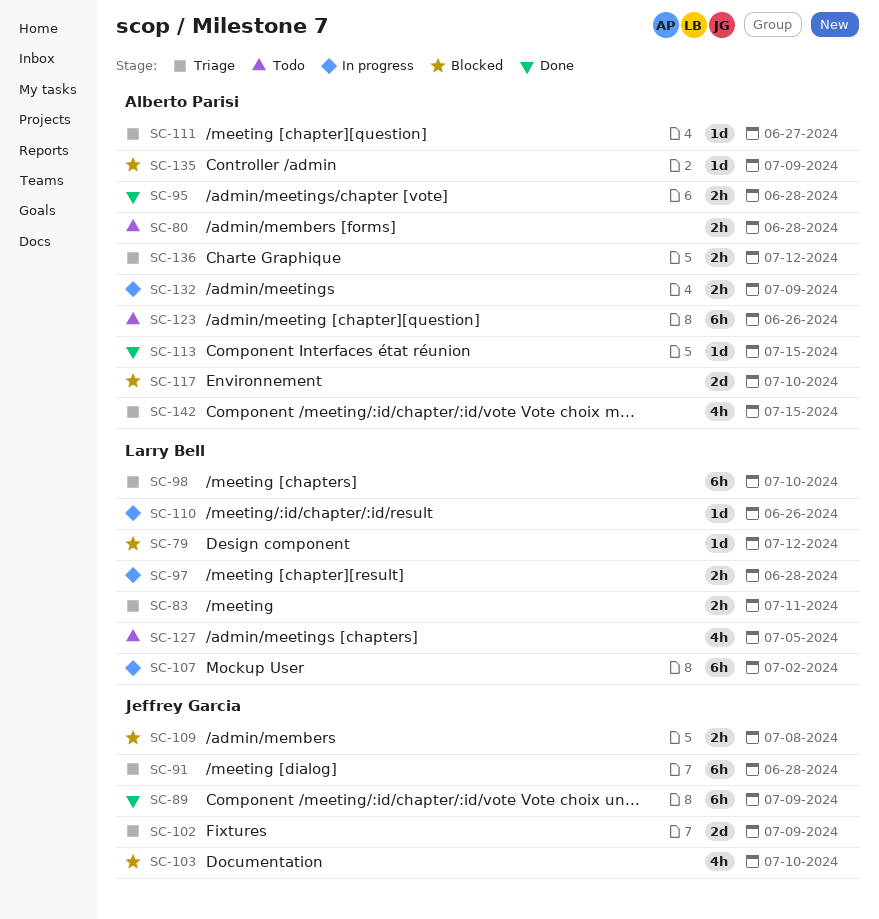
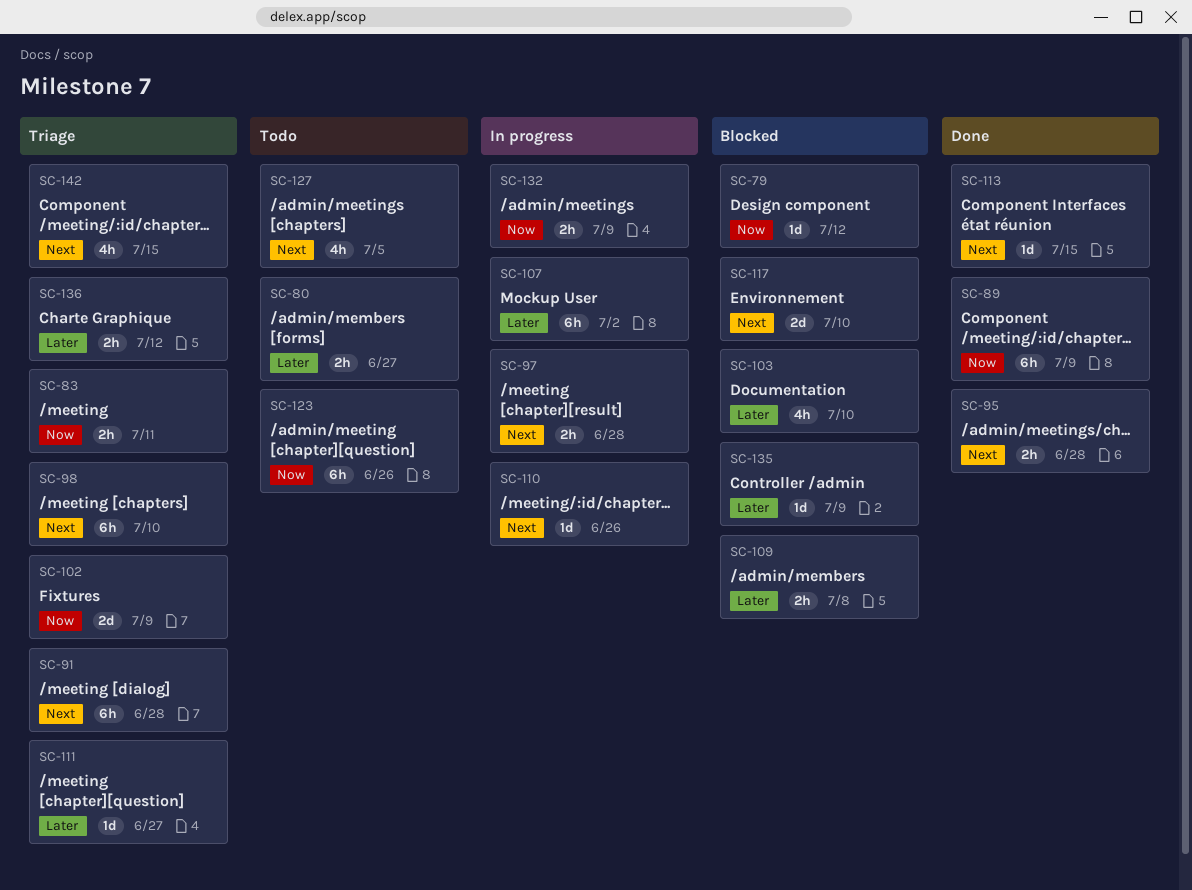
SC-80, due: Jun 28 -> Jun 27

